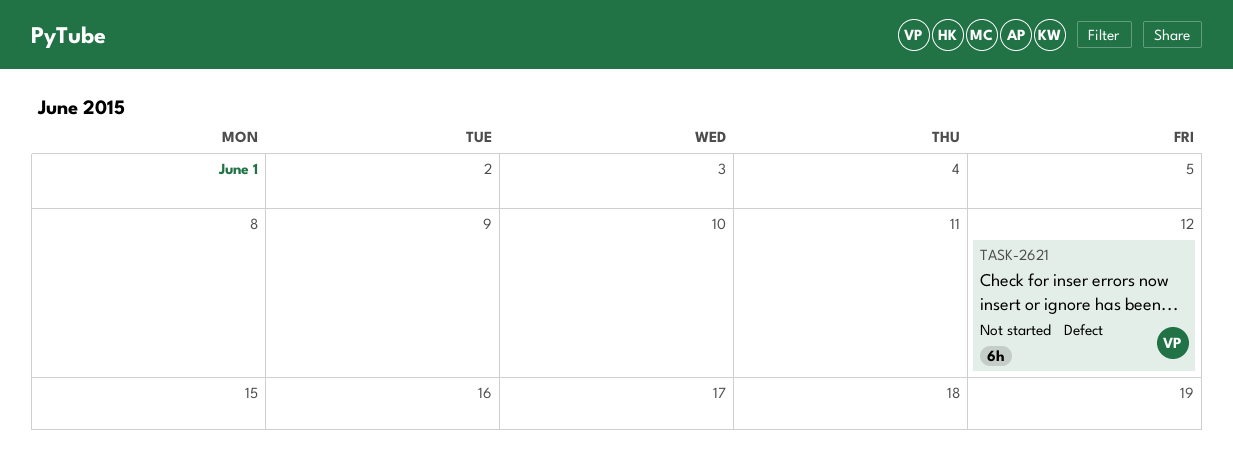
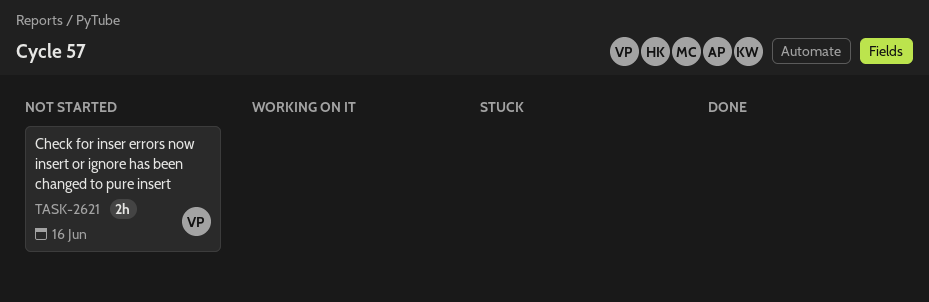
TASK-2621, estimate: 6h -> 2h
TASK-2621, due: Jun 12 -> Jun 16

